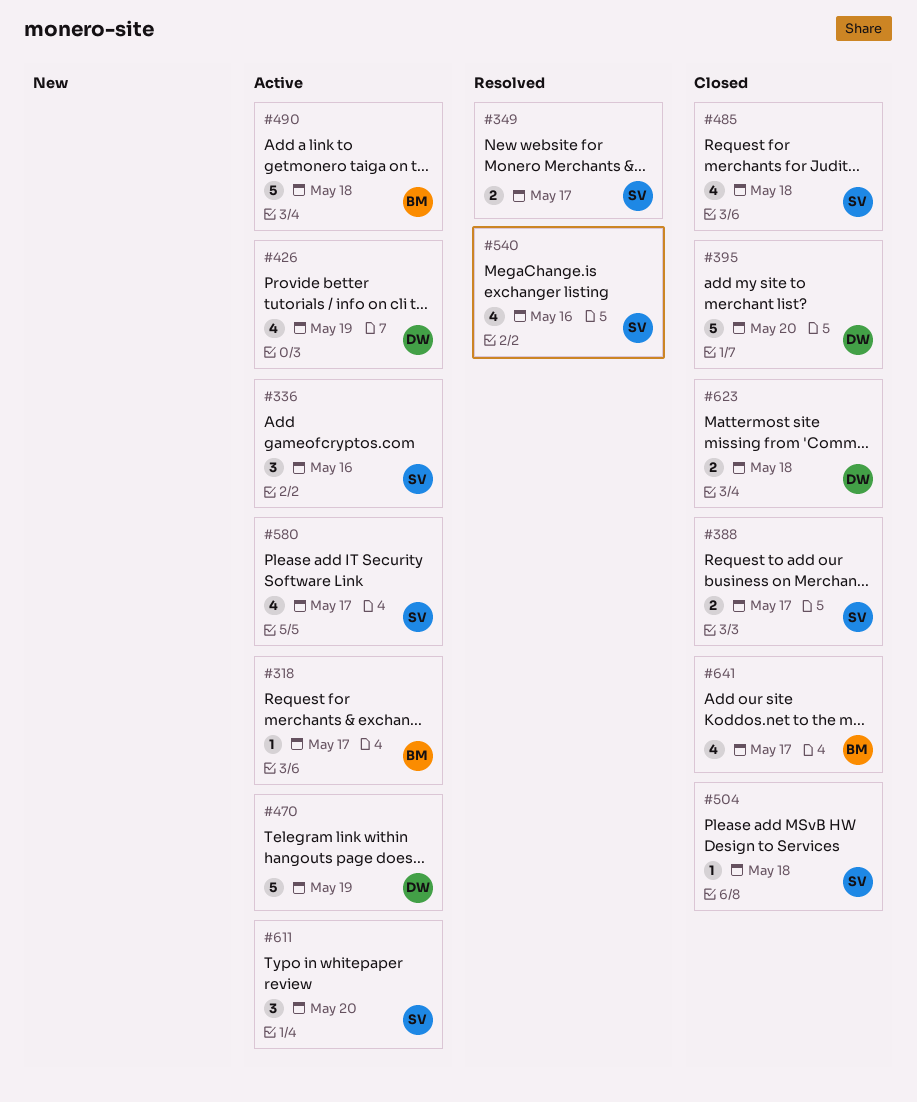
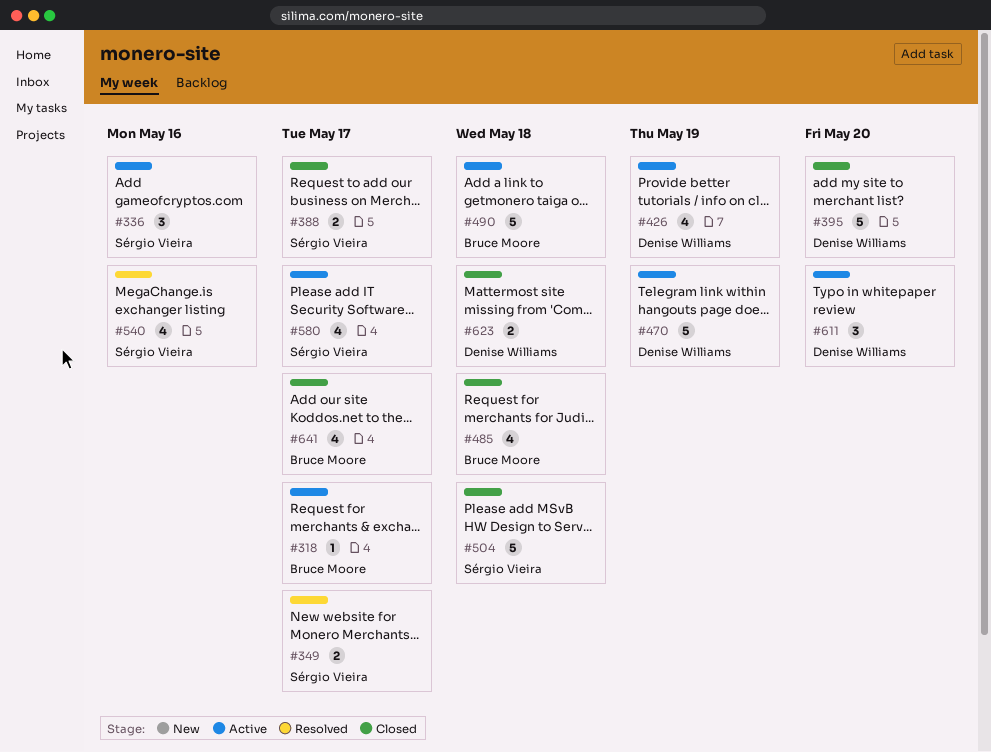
#485, owner: Sérgio Vieira -> Bruce Moore
#504, estimate: 1 -> 5
#611, owner: Sérgio Vieira -> Denise Williams

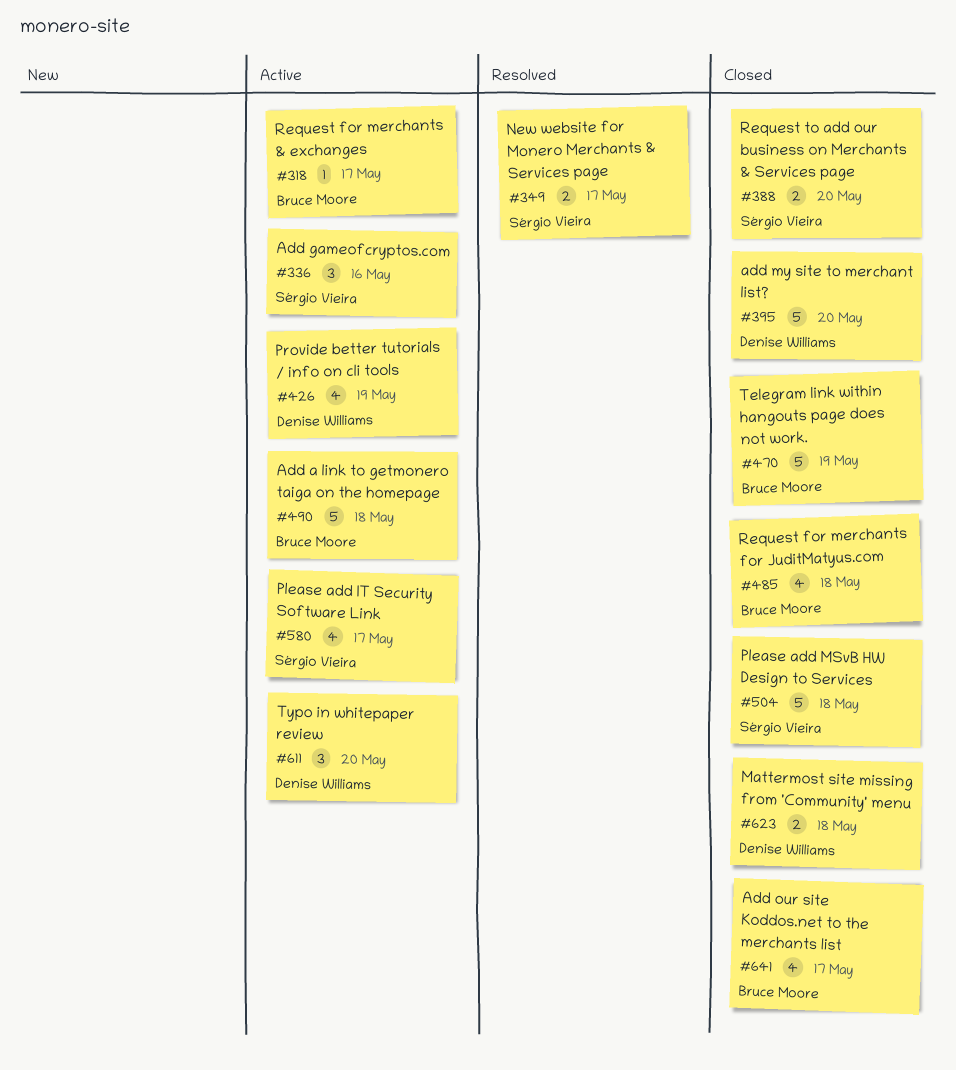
#388, day: May 17 -> May 20
#470, status: Active -> Closed
#470, owner: Denise Williams -> Bruce Moore
#540: present -> none

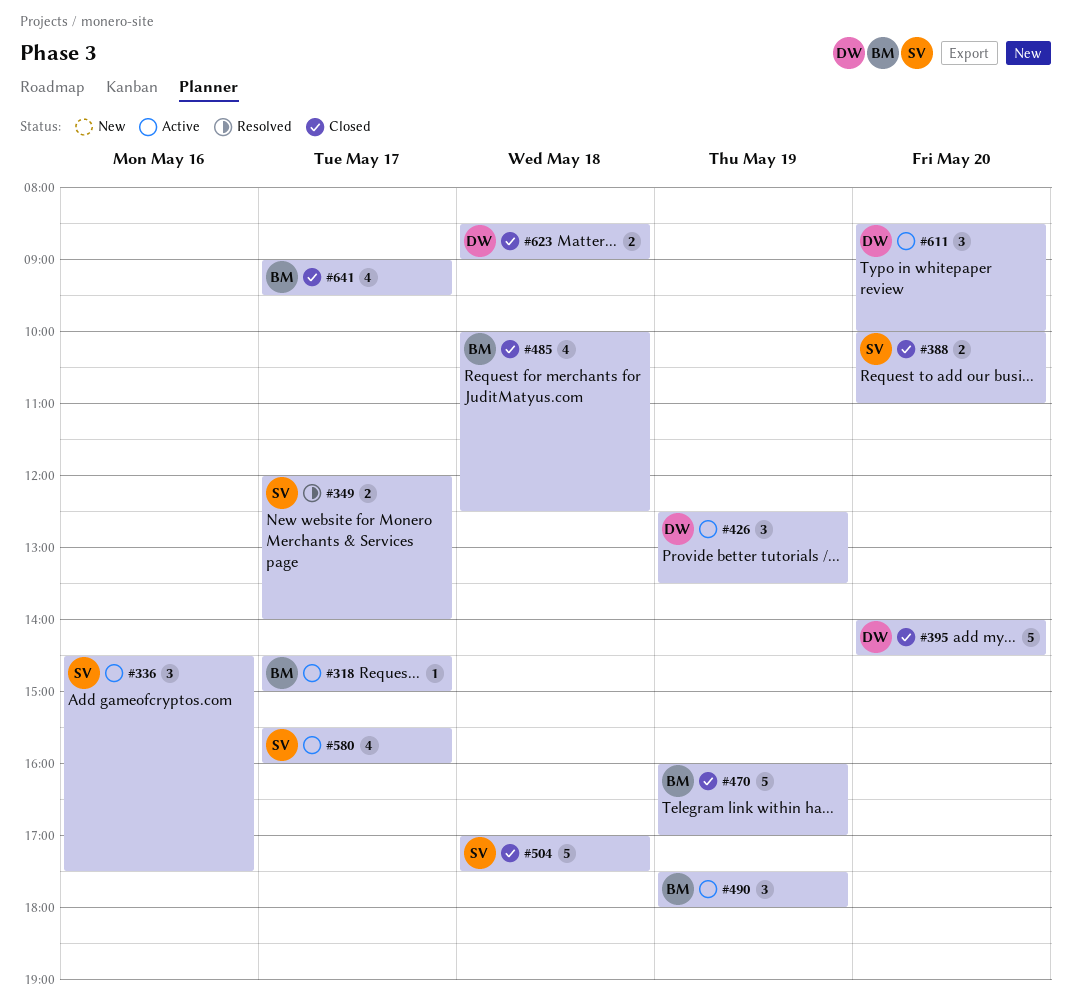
#426, estimate: 4 -> 3
#490, estimate: 5 -> 3
#490, day: May 18 -> May 19

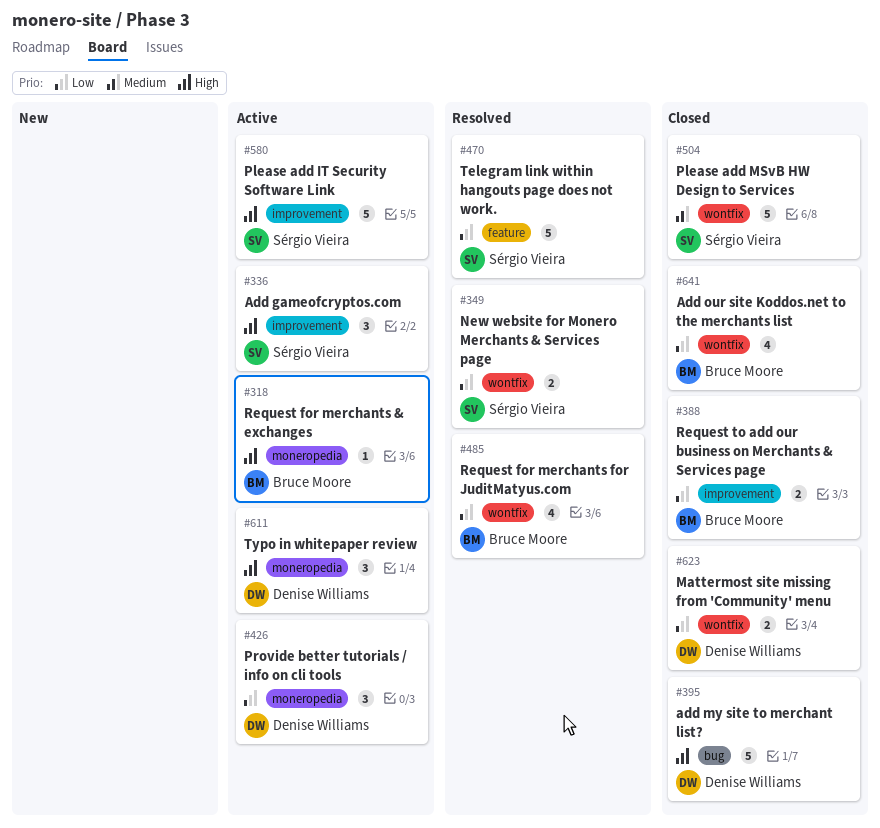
#388, owner: Sérgio Vieira -> Bruce Moore
#470, status: Closed -> Resolved
#470, owner: Bruce Moore -> Sérgio Vieira
#485, status: Closed -> Resolved
#490: present -> none
#580, estimate: 4 -> 5

